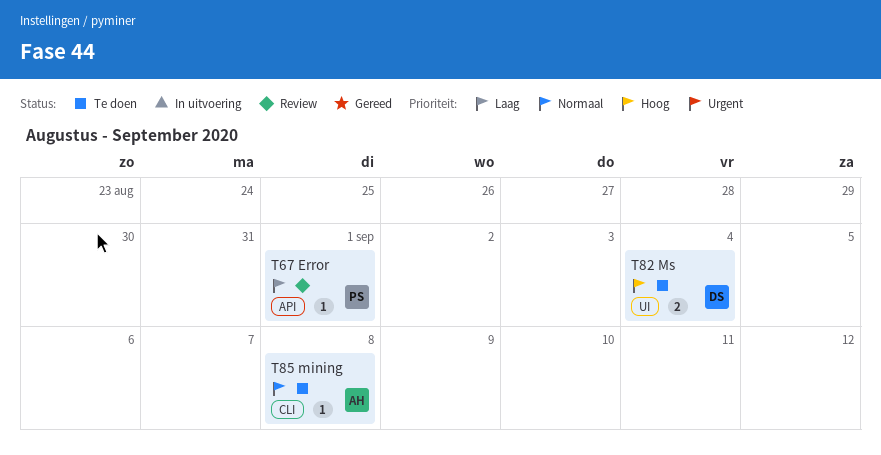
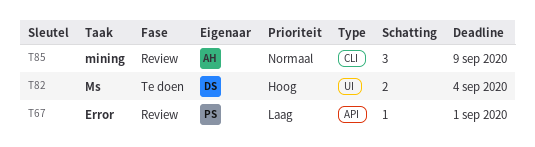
T85, status: Te doen -> Review
T85, estimate: 1 -> 3
T85, due: Sep 8 -> Sep 9

